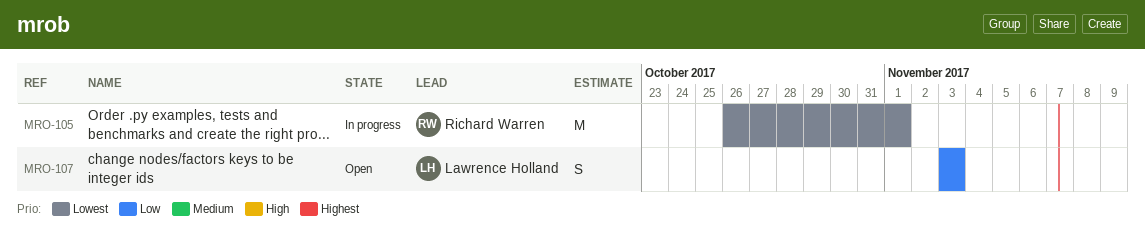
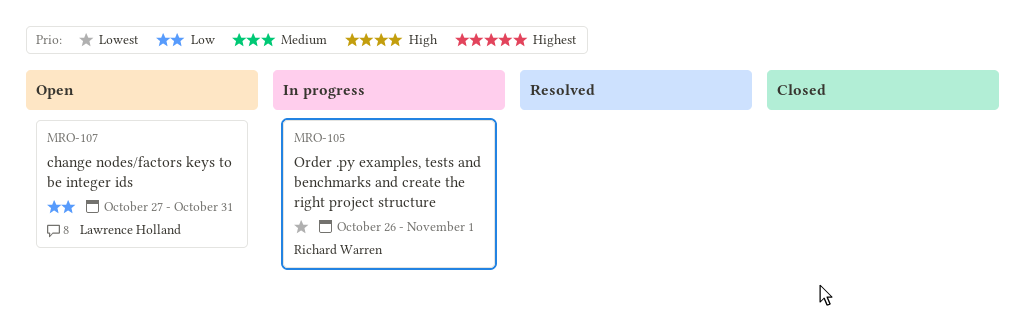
MRO-107, start: Nov 3 -> Oct 27
MRO-107, due: Nov 3 -> Oct 31

